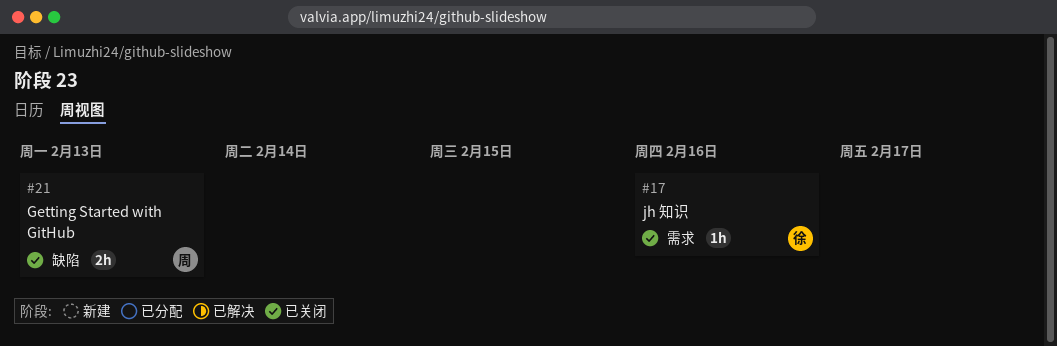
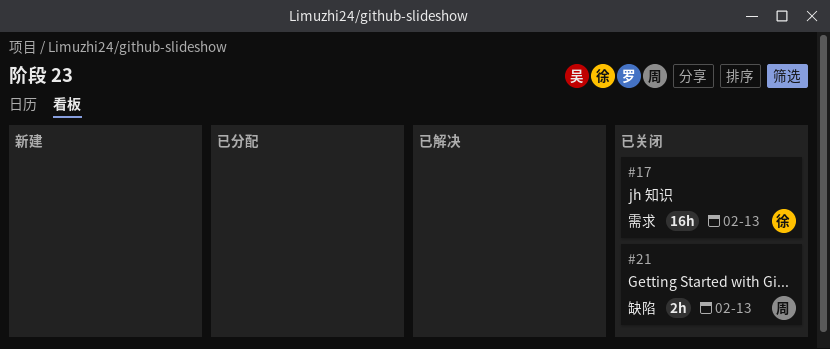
#17, estimate: 1h -> 16h
#17, due: Feb 16 -> Feb 13

